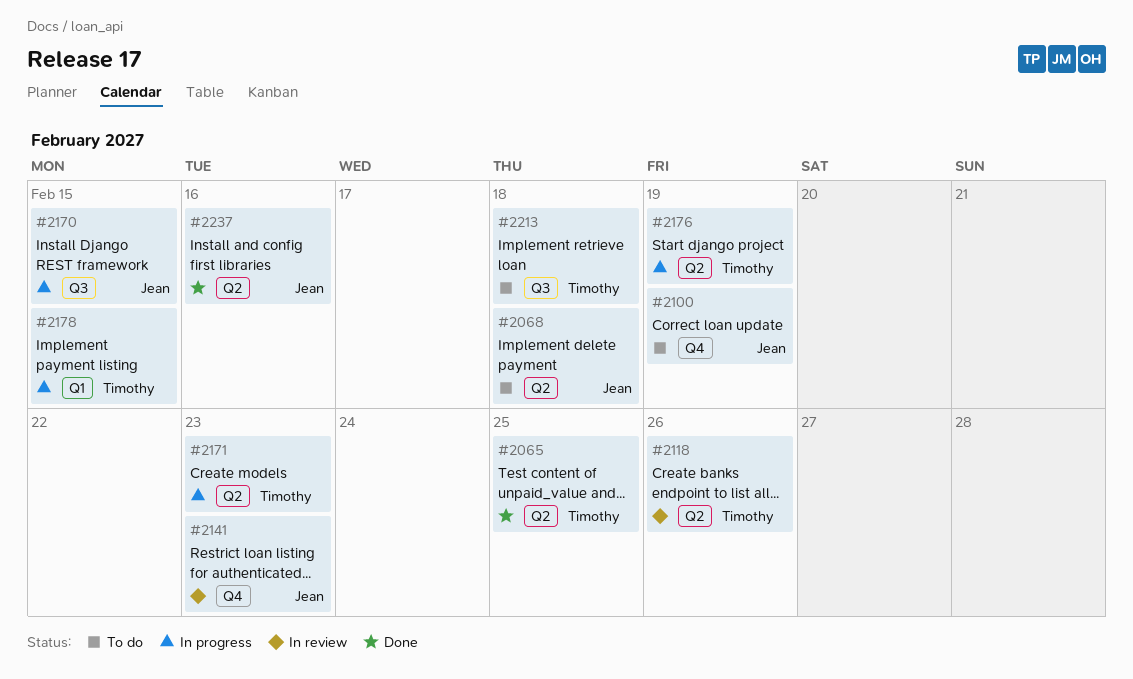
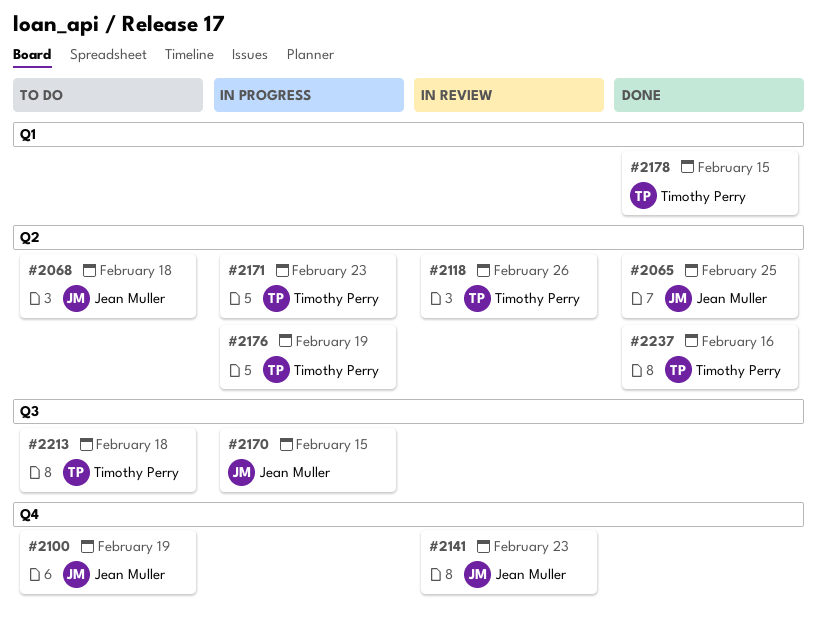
#2065, owner: Timothy Perry -> Jean Muller
#2178, status: In progress -> Done
#2237, owner: Jean Muller -> Timothy Perry

